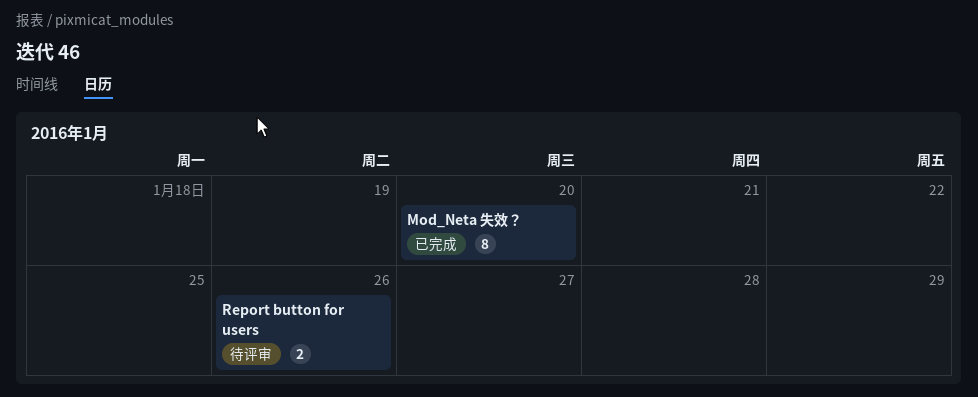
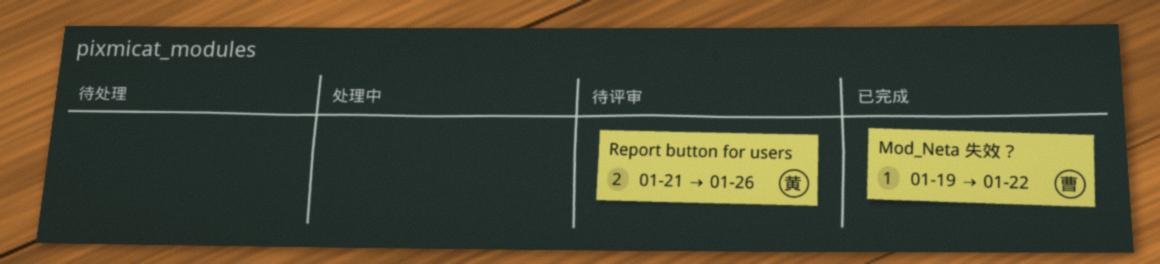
Mod_Neta 失效？, estimate: 8 -> 1
Mod_Neta 失效？, due: Jan 20 -> Jan 22

